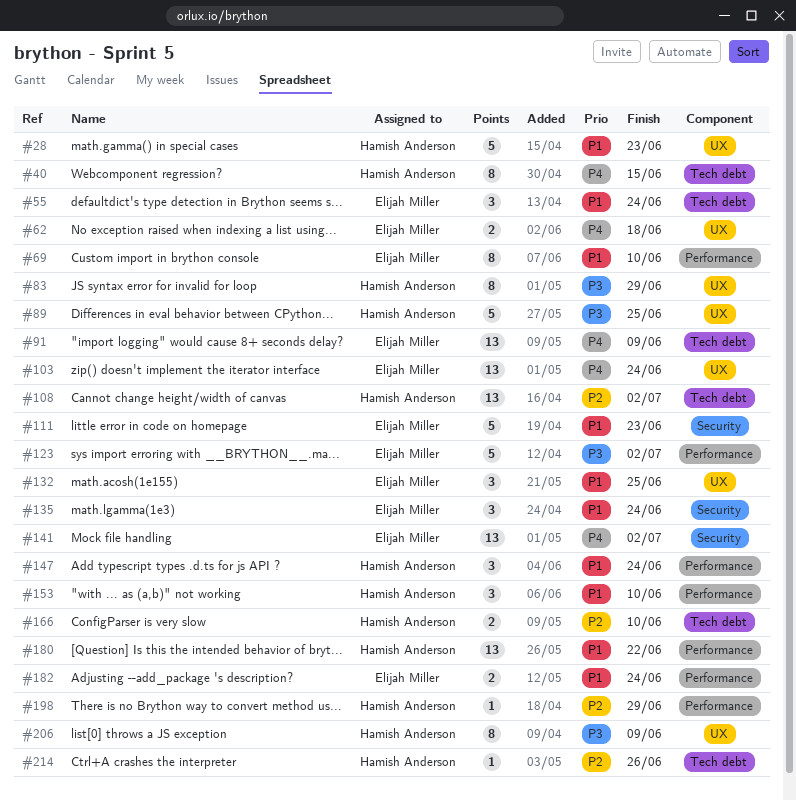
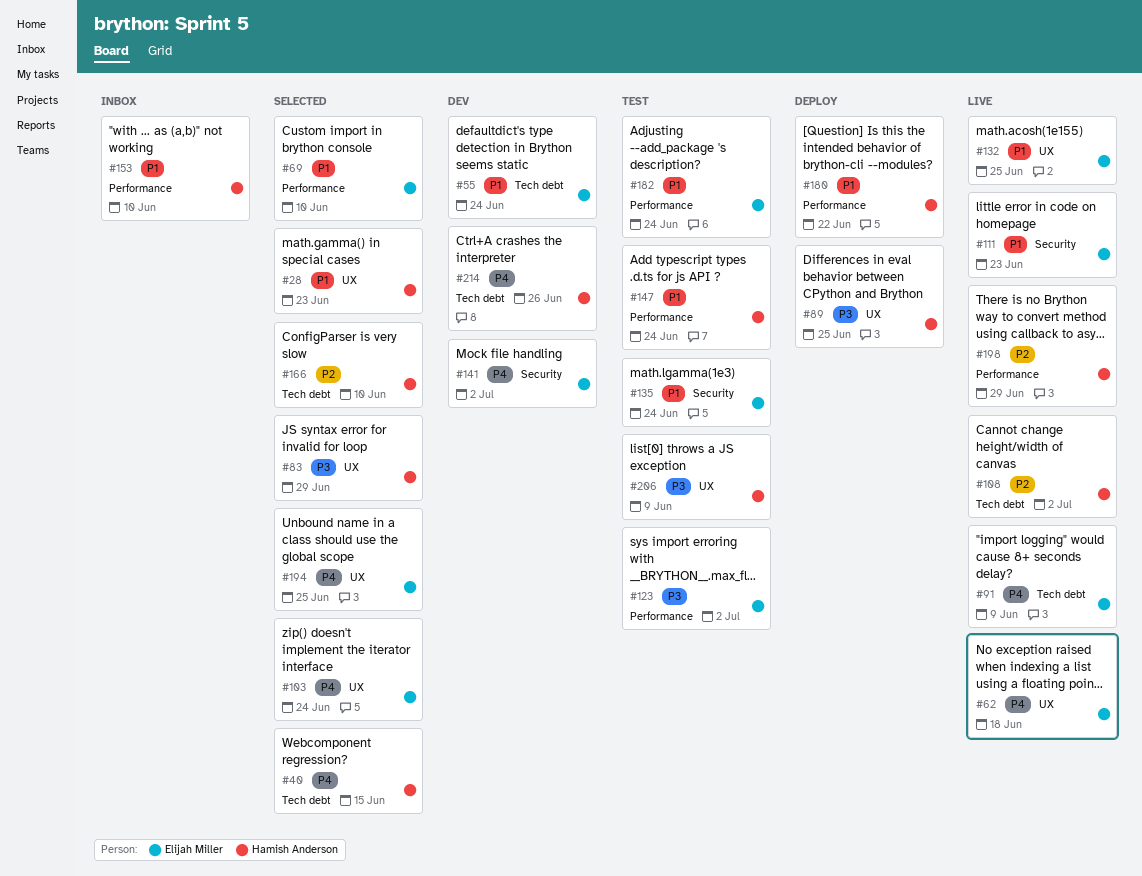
#194: none -> present
#214, priority: P2 -> P4

